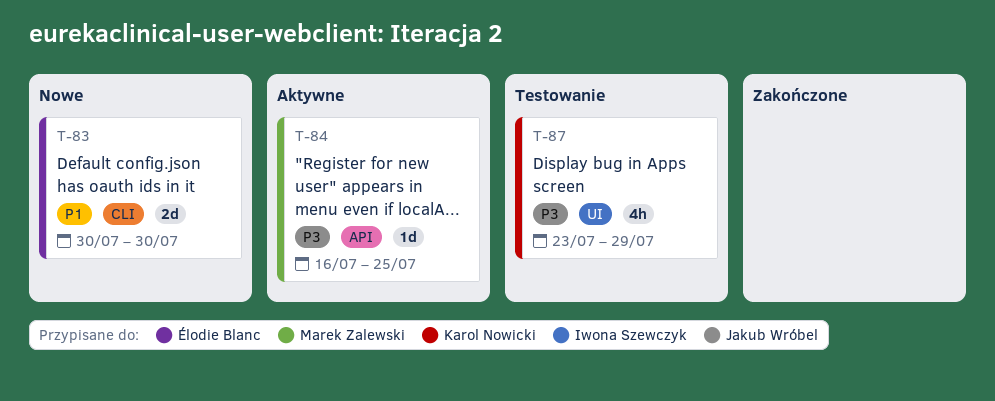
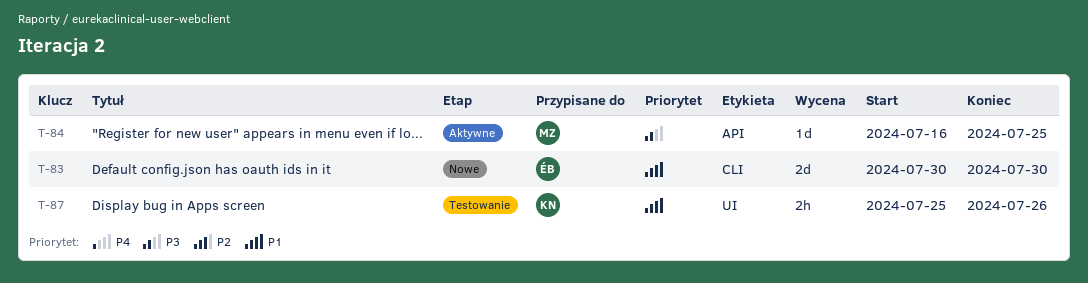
T-87, priority: P3 -> P1
T-87, estimate: 4h -> 2h
T-87, start: Jul 23 -> Jul 25
T-87, due: Jul 29 -> Jul 26

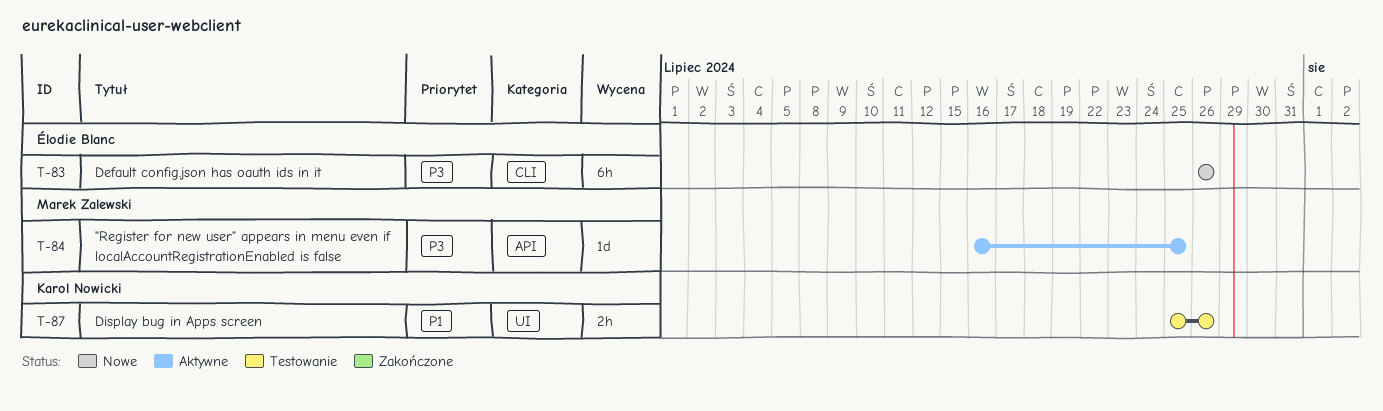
T-83, priority: P1 -> P3
T-83, estimate: 2d -> 6h
T-83, start: Jul 30 -> Jul 26
T-83, due: Jul 30 -> Jul 26

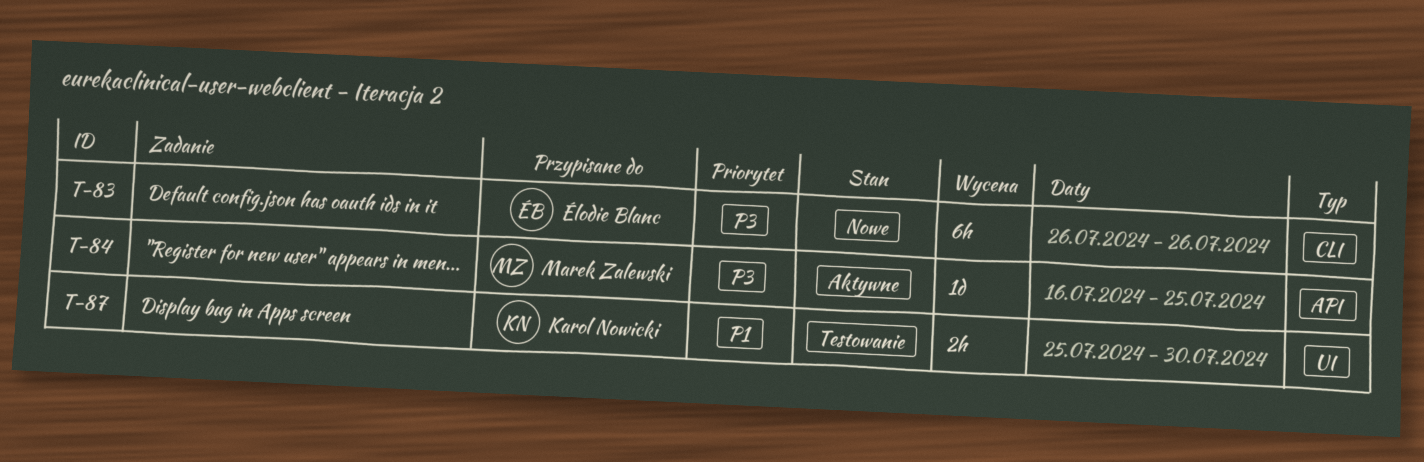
T-87, due: Jul 26 -> Jul 30

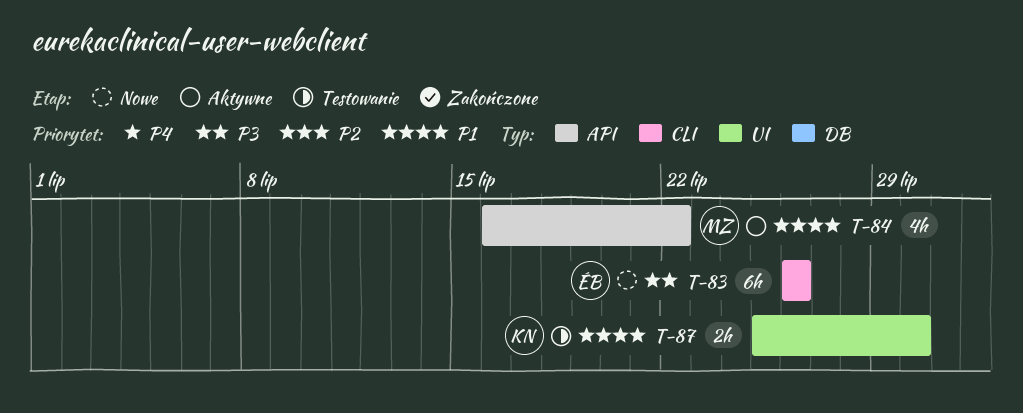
T-84, priority: P3 -> P1
T-84, estimate: 1d -> 4h
T-84, due: Jul 25 -> Jul 22

